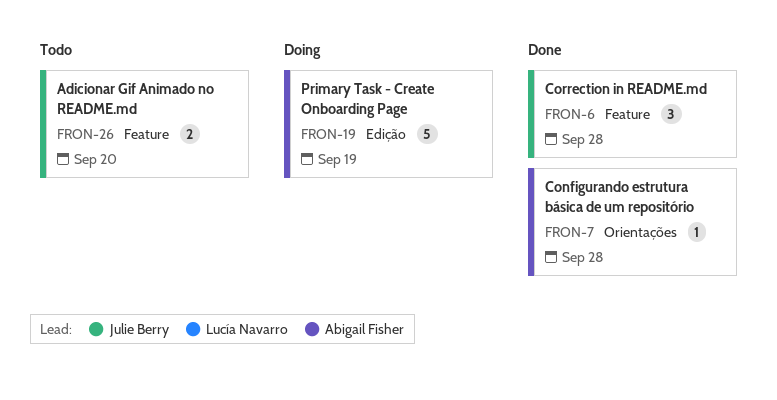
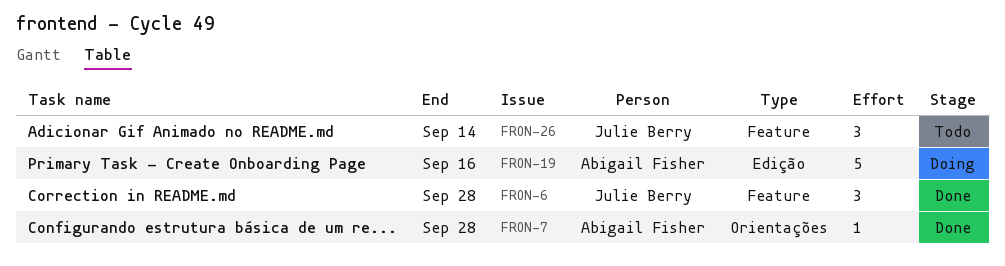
FRON-19, due: Sep 19 -> Sep 16
FRON-26, estimate: 2 -> 3
FRON-26, due: Sep 20 -> Sep 14

